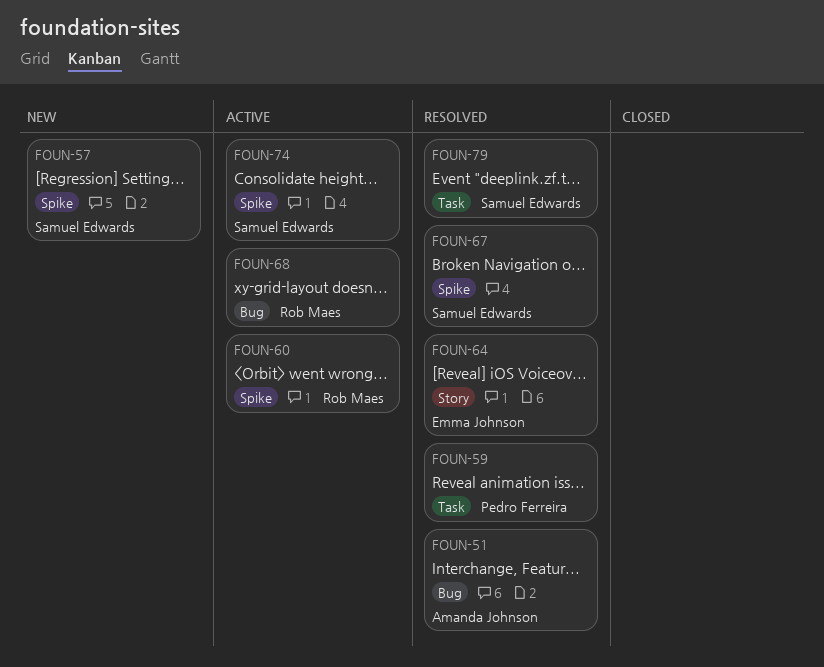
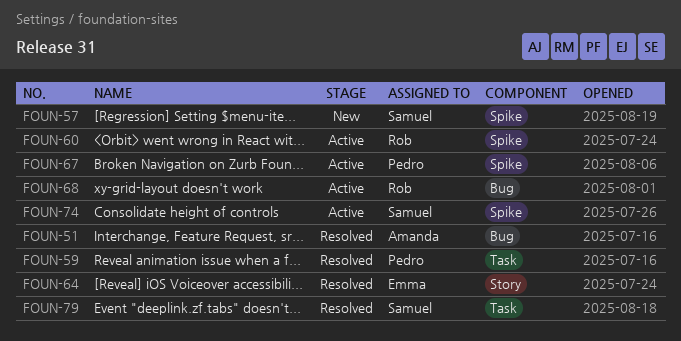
FOUN-67, status: Resolved -> Active
FOUN-67, owner: Samuel Edwards -> Pedro Ferreira

